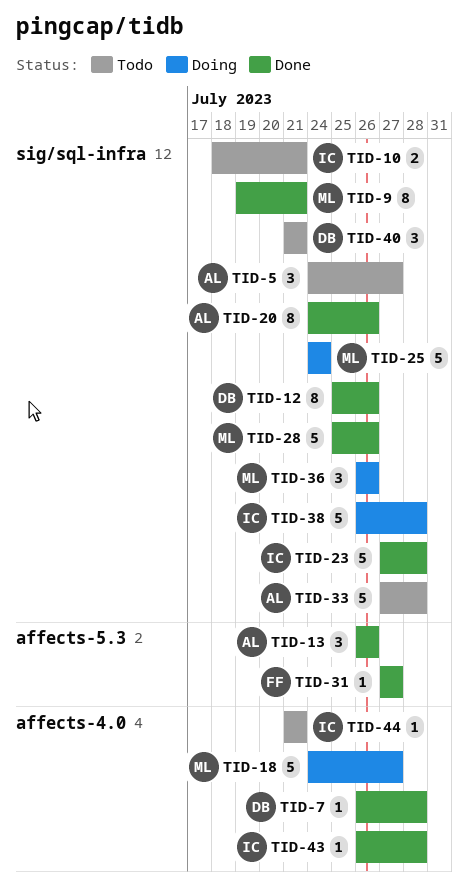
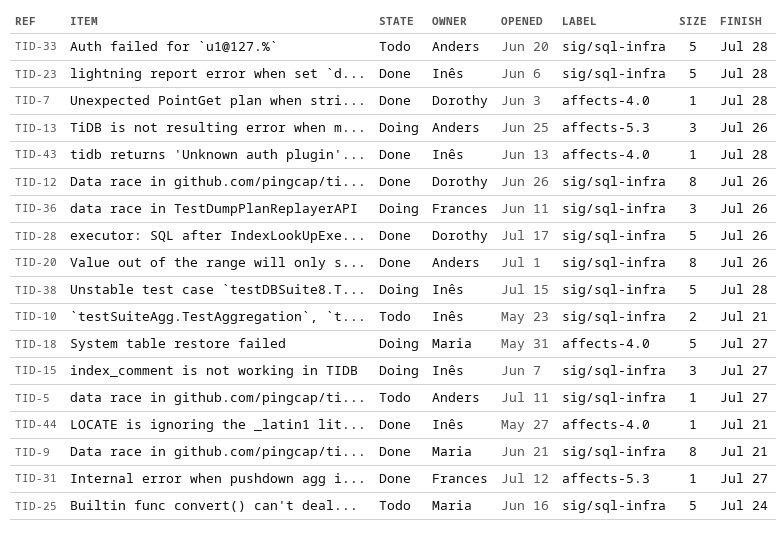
TID-5, estimate: 3 -> 1
TID-13, status: Done -> Doing
TID-15: none -> present
TID-25, status: Doing -> Todo
TID-28, owner: Maria -> Dorothy
TID-36, owner: Maria -> Frances
TID-40: present -> none
TID-44, status: Todo -> Done

